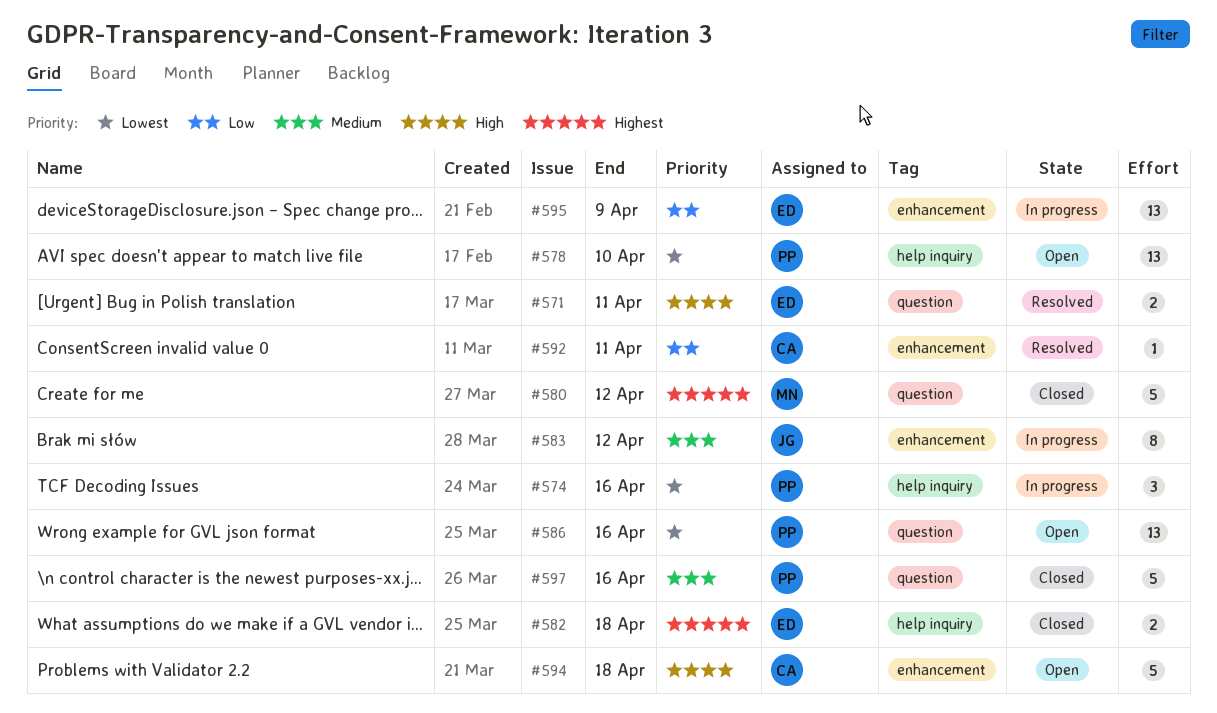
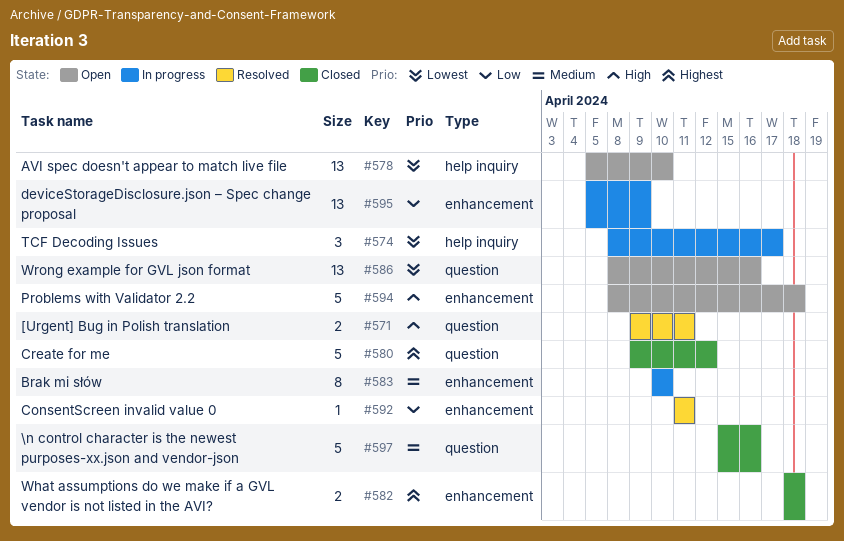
#574, due: Apr 16 -> Apr 17
#582, label: help inquiry -> enhancement
#583, due: Apr 12 -> Apr 10

